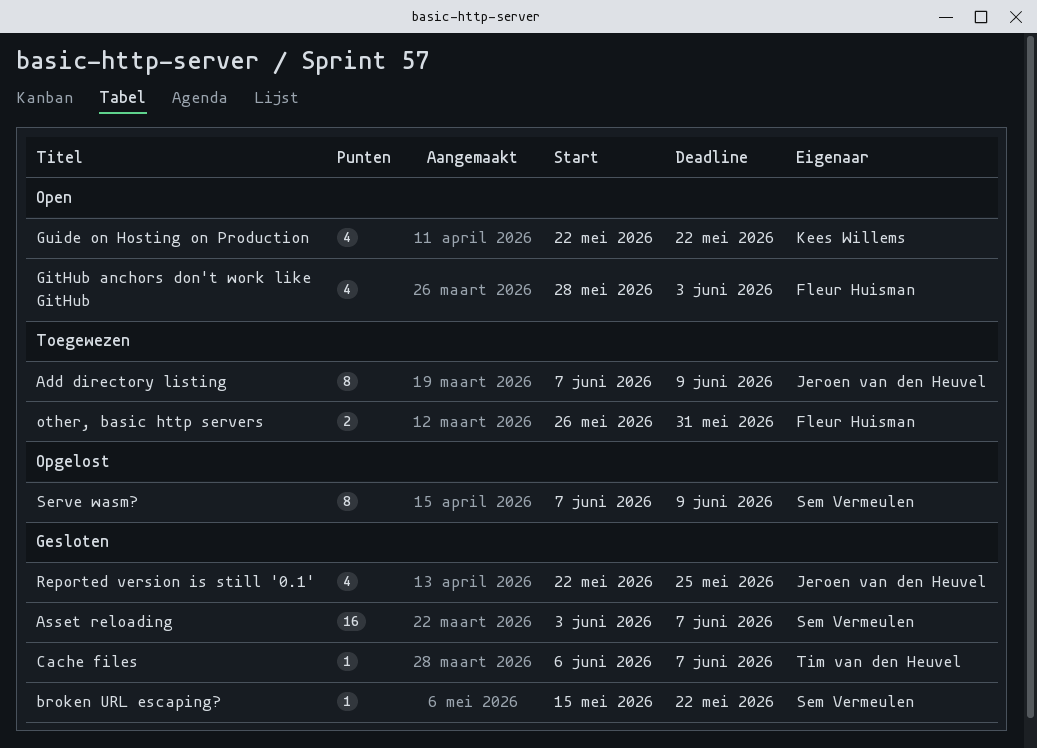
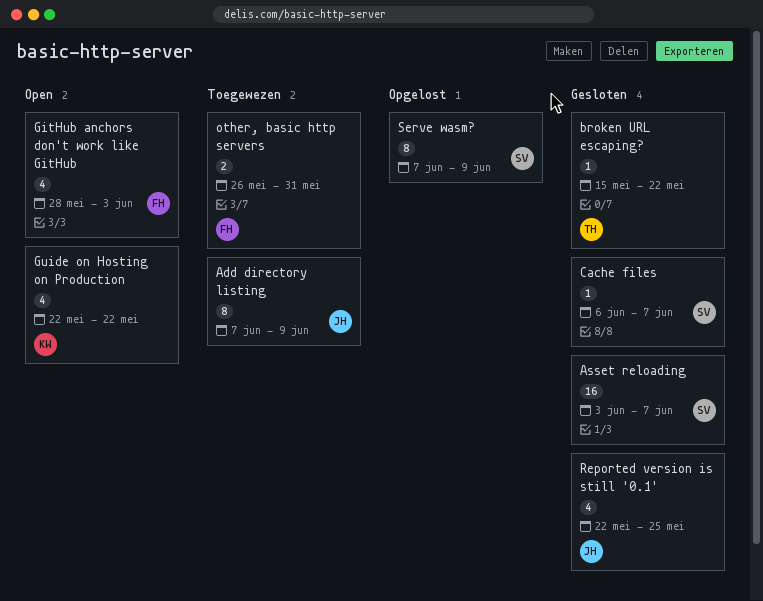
broken URL escaping?, owner: Sem Vermeulen -> Tim van den Heuvel
Cache files, owner: Tim van den Heuvel -> Sem Vermeulen

